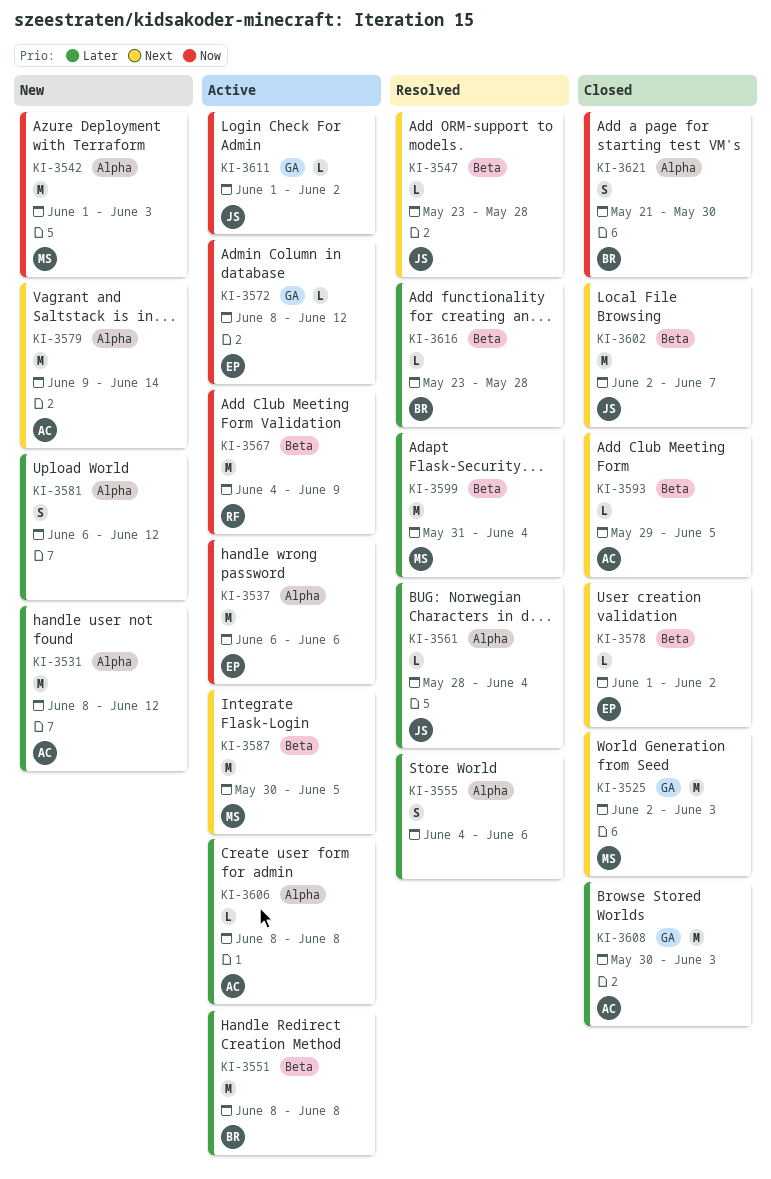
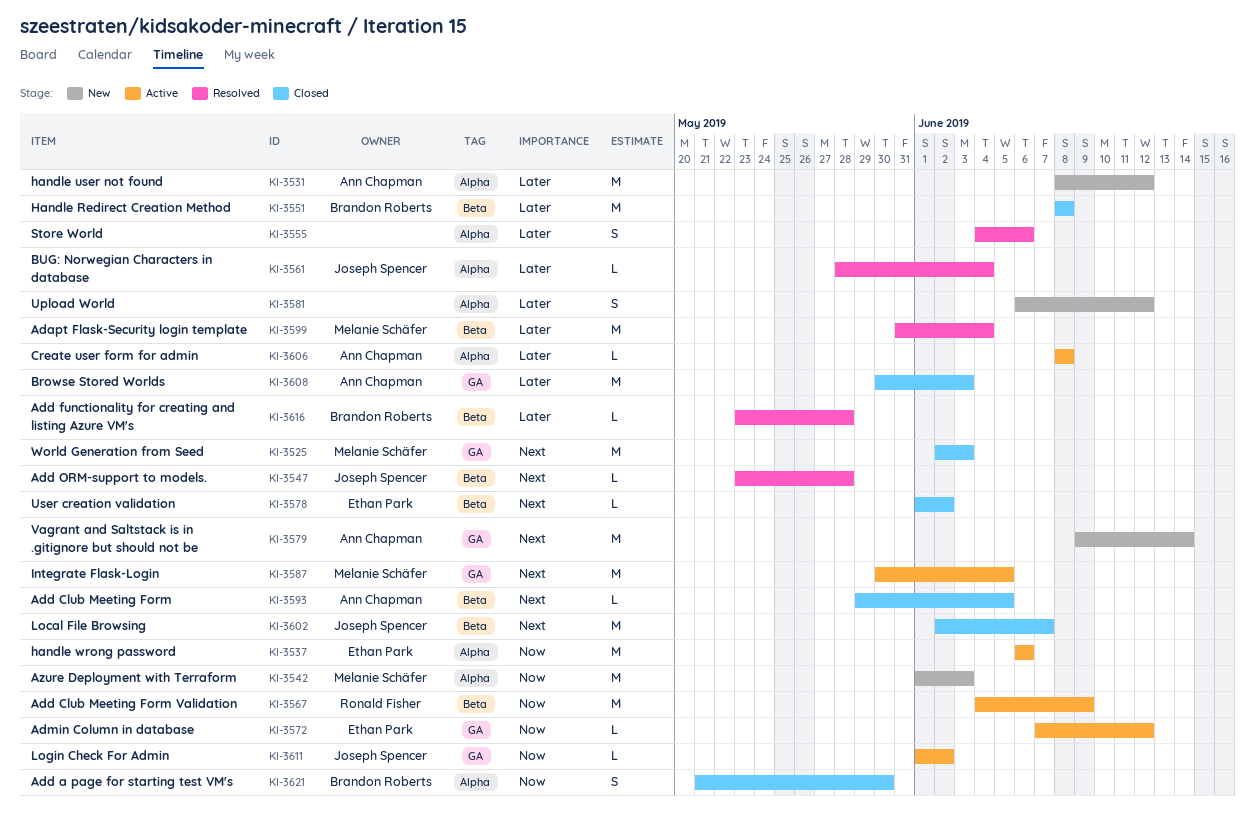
KI-3551, status: Active -> Closed
KI-3572, start: Jun 8 -> Jun 7
KI-3579, label: Alpha -> GA
KI-3587, label: Beta -> GA

